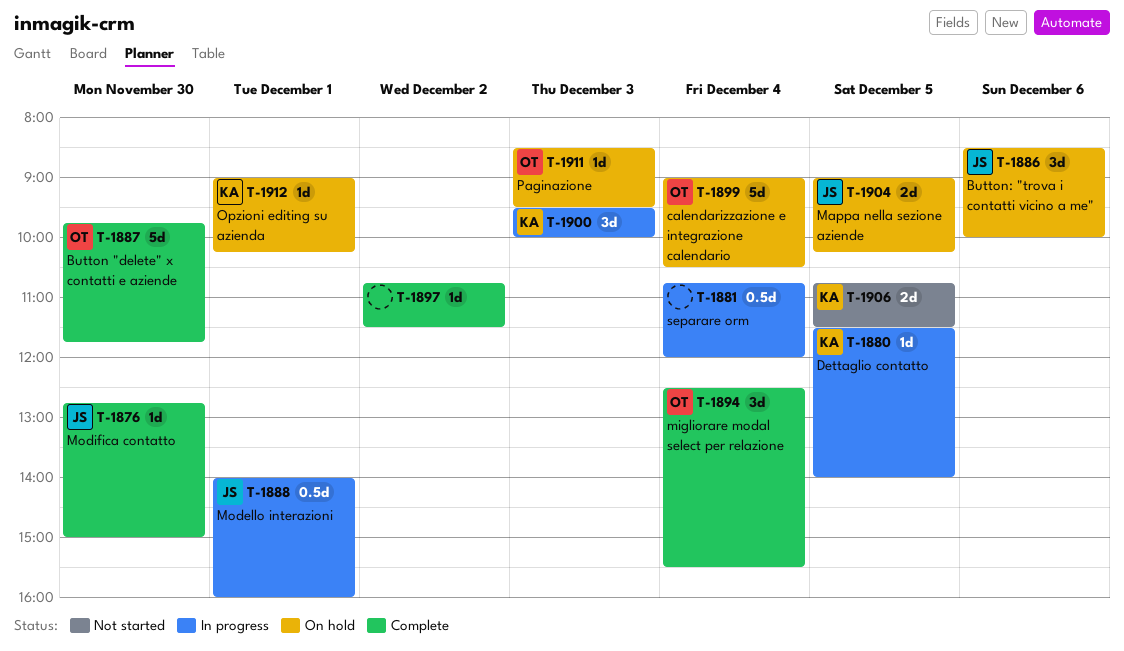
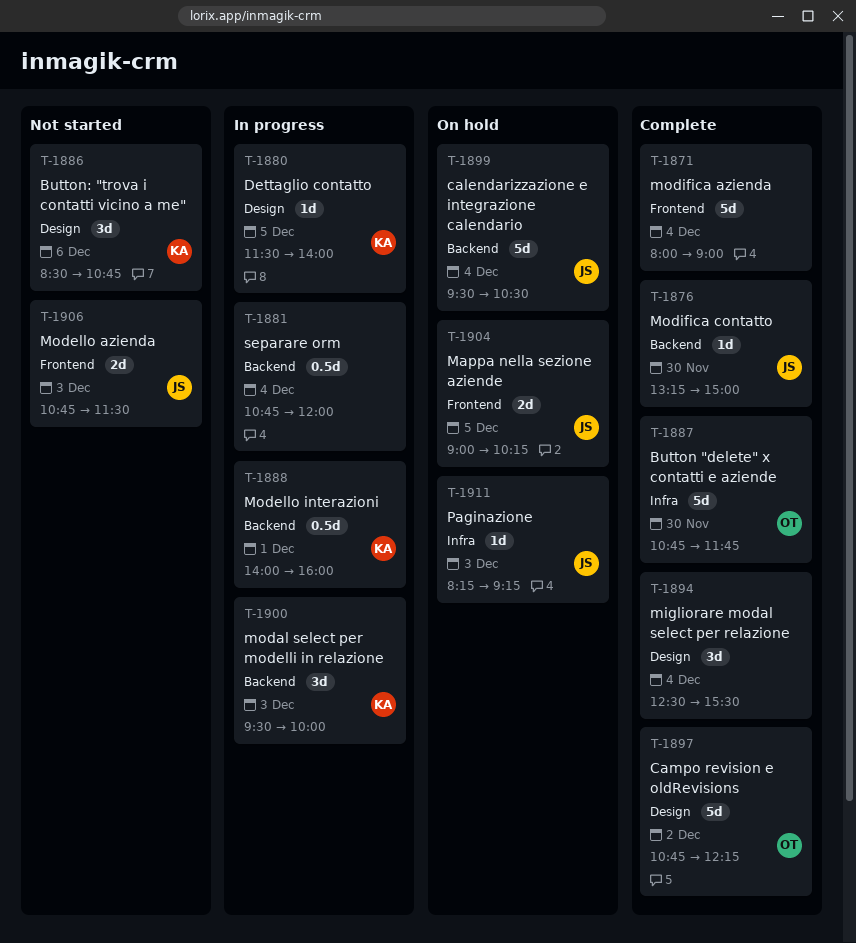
T-1871: none -> present
T-1876, begins: 12:45 -> 13:15
T-1886, status: On hold -> Not started
T-1886, owner: JS -> KA
T-1886, ends: 10:00 -> 10:45
T-1887, begins: 09:45 -> 10:45
T-1888, owner: JS -> KA
T-1894, owner: OT -> none
T-1897, owner: none -> OT
T-1897, estimate: 1d -> 5d
T-1897, ends: 11:30 -> 12:15
T-1899, owner: OT -> JS
T-1899, begins: 09:00 -> 09:30
T-1906, owner: KA -> JS
T-1906, day: Dec 5 -> Dec 3
T-1911, owner: OT -> JS
T-1911, begins: 08:30 -> 08:15
T-1911, ends: 09:30 -> 09:15
T-1912: present -> none

